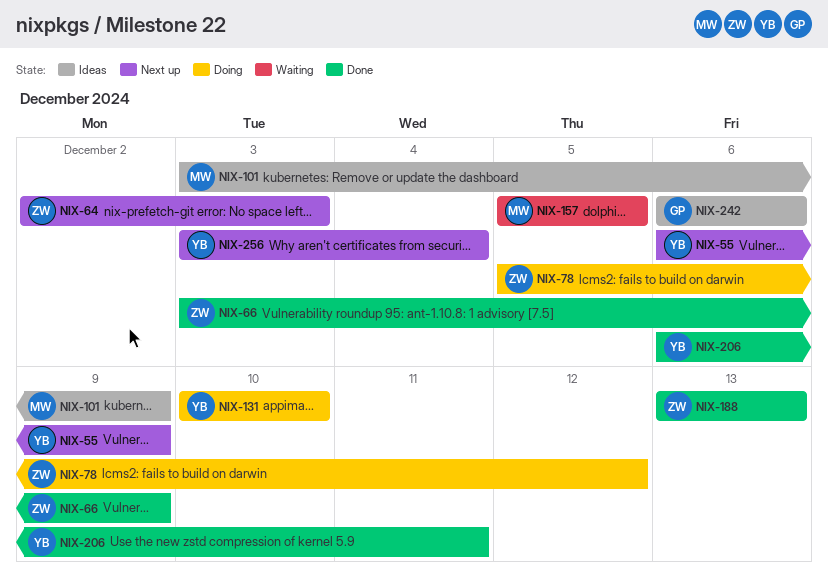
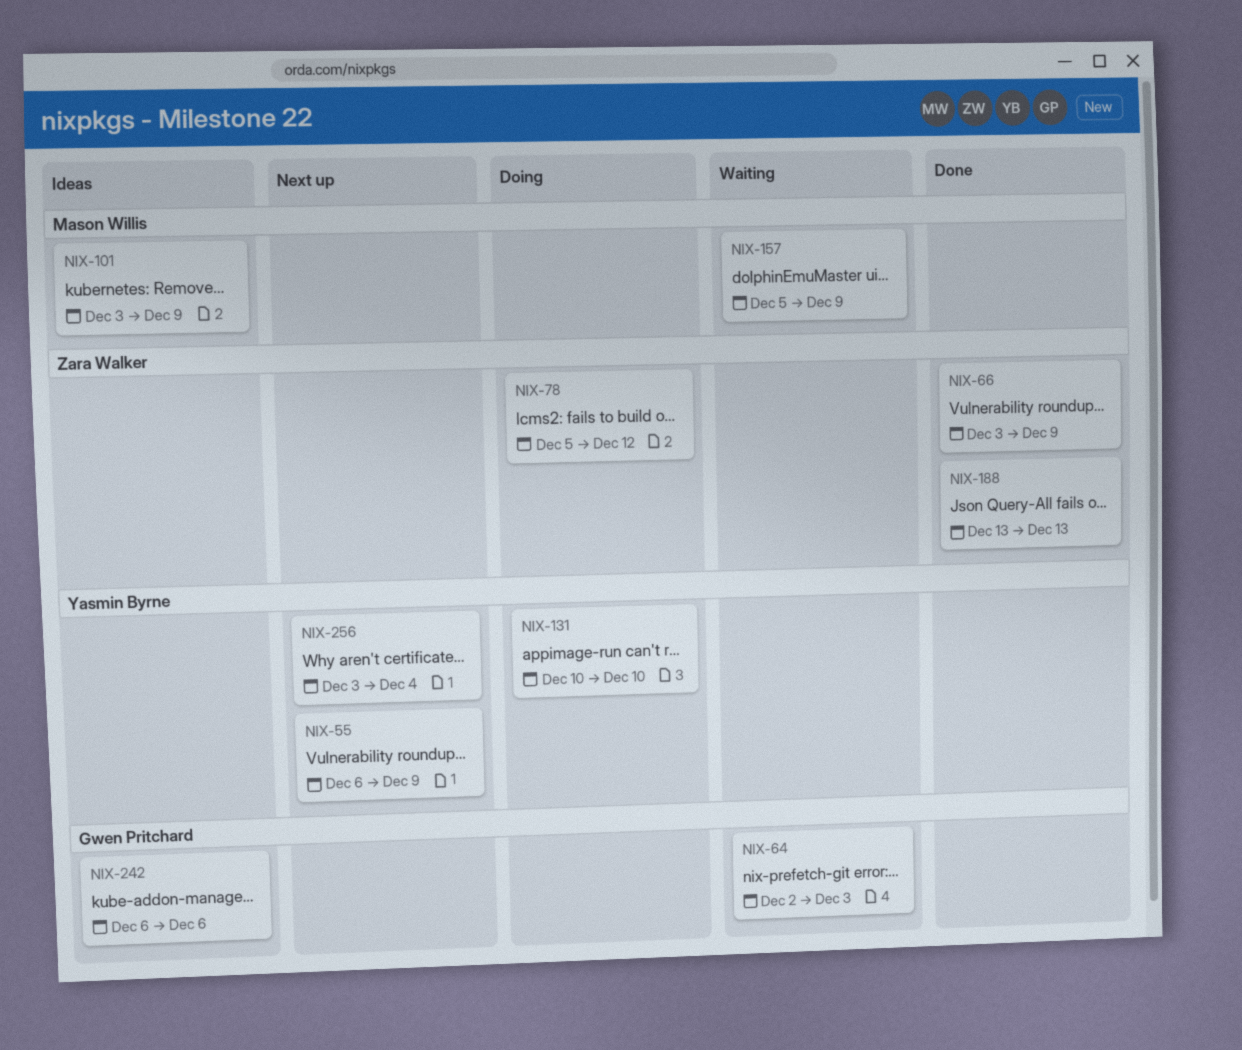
NIX-64, status: Next up -> Waiting
NIX-64, owner: Zara Walker -> Gwen Pritchard
NIX-157, due: Dec 5 -> Dec 9
NIX-206: present -> none

